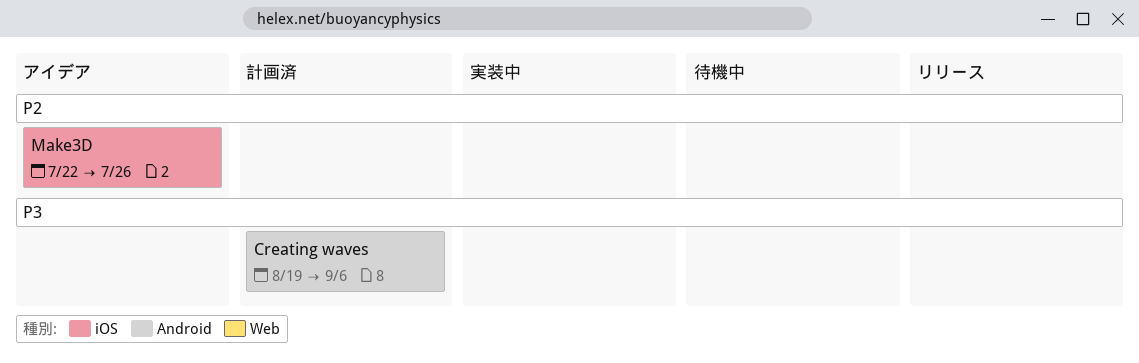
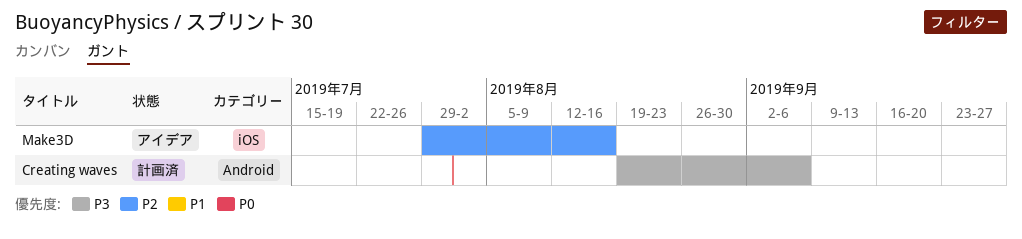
Make3D, start: Jul 22 -> Jul 29
Make3D, due: Jul 26 -> Aug 16

